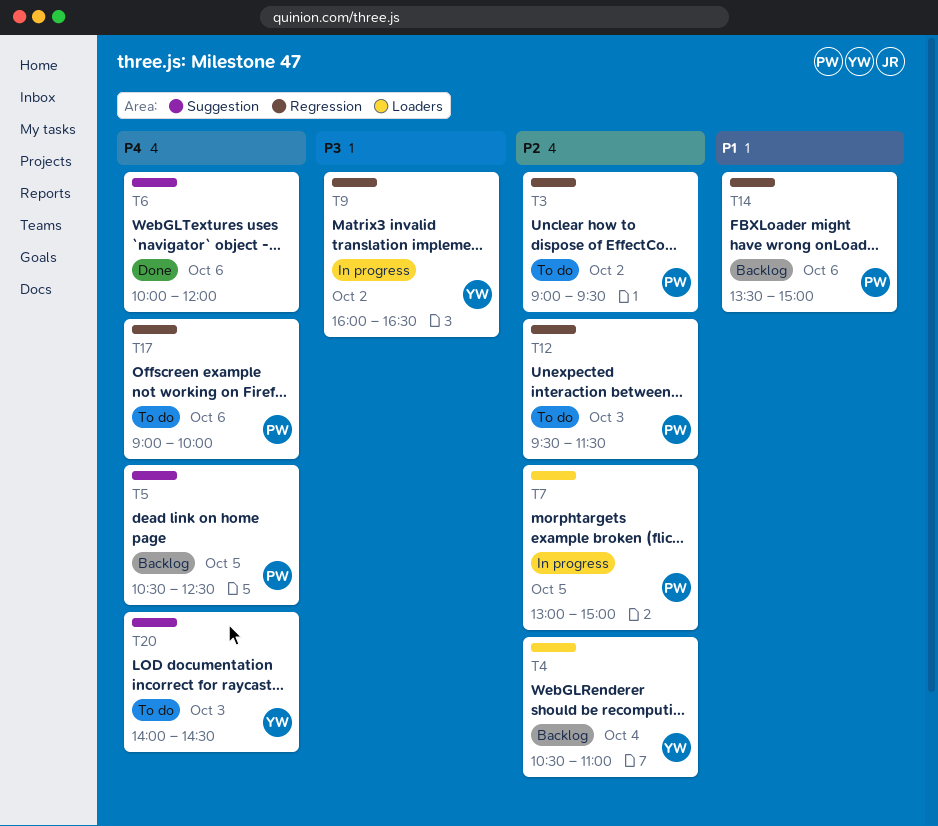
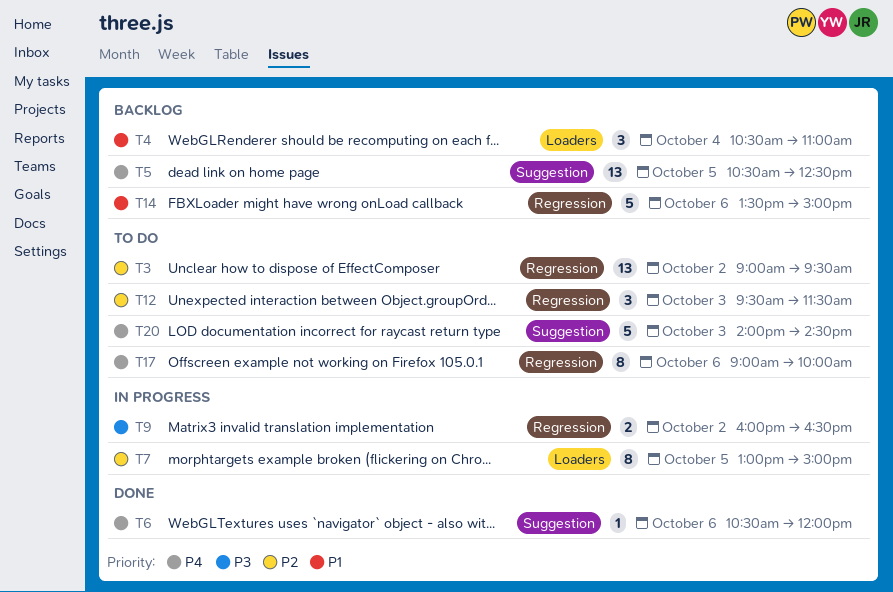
T4, priority: P2 -> P1
T6, begins: 10:00 -> 10:30

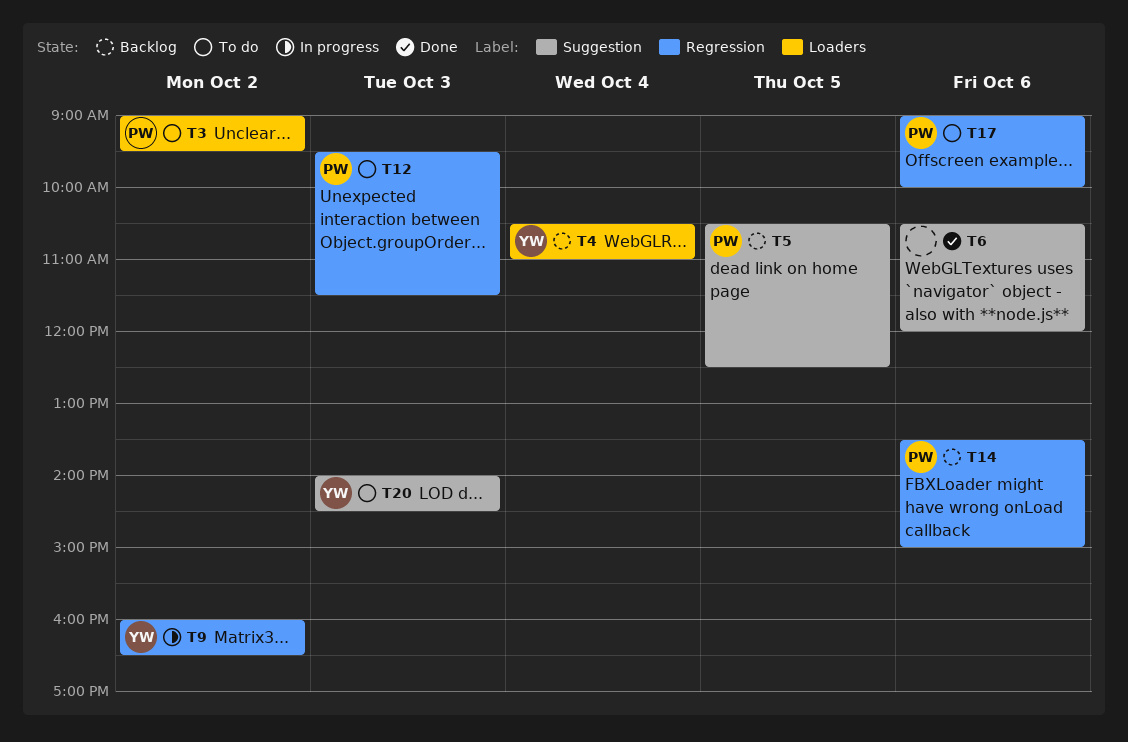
T3, label: Regression -> Loaders
T7: present -> none

